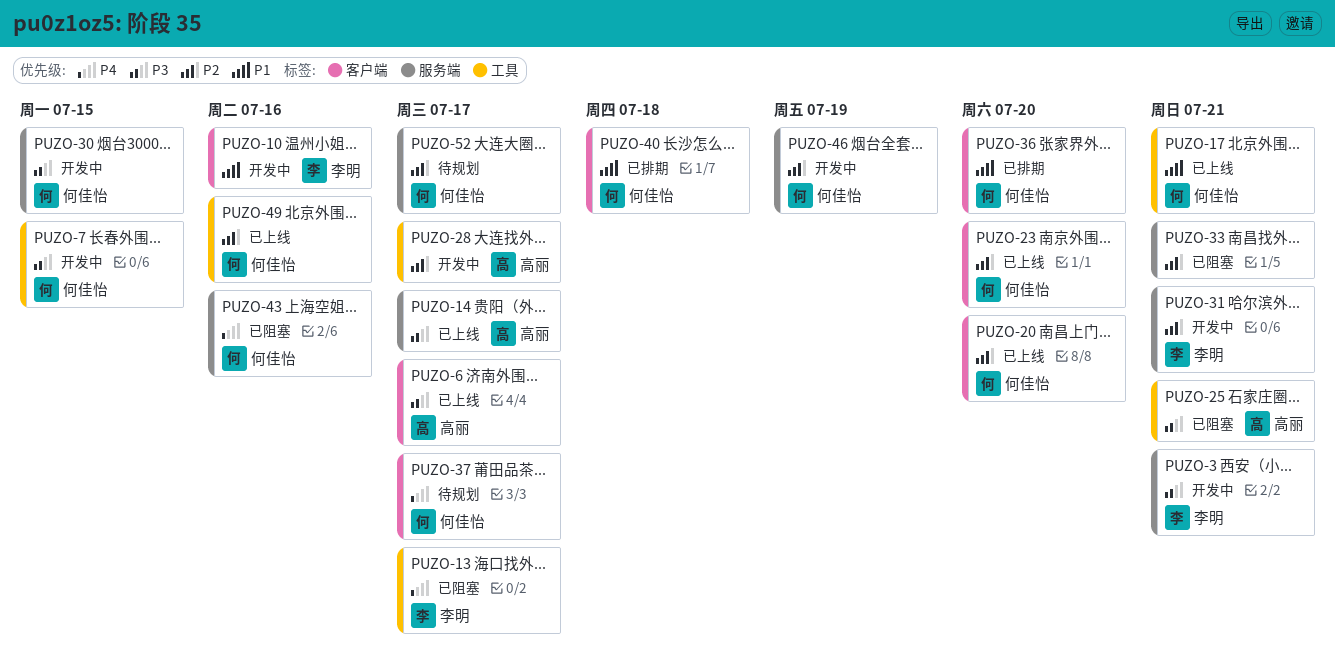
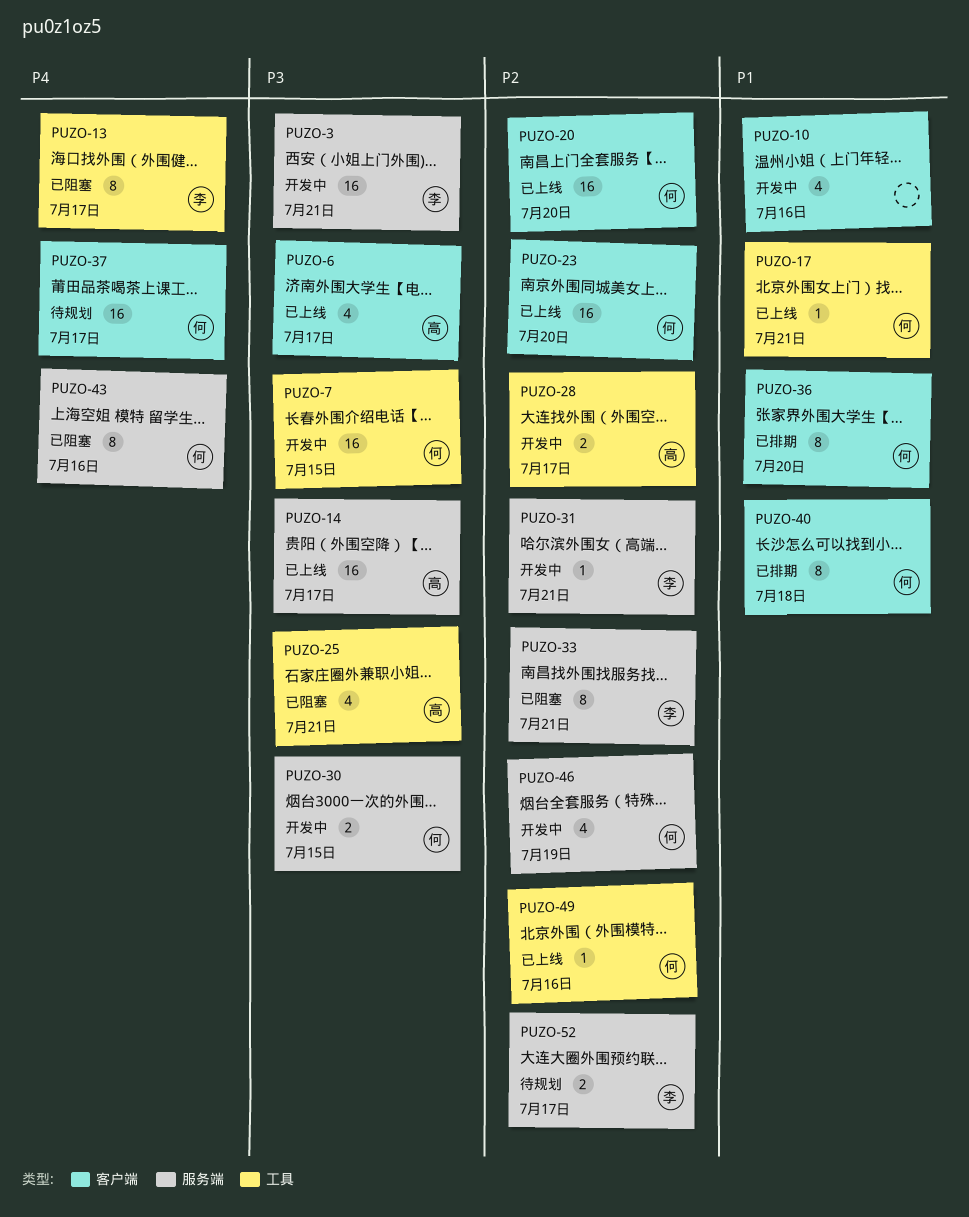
PUZO-10, owner: 李明 -> none
PUZO-33, owner: none -> 李明
PUZO-52, owner: 何佳怡 -> 李明

